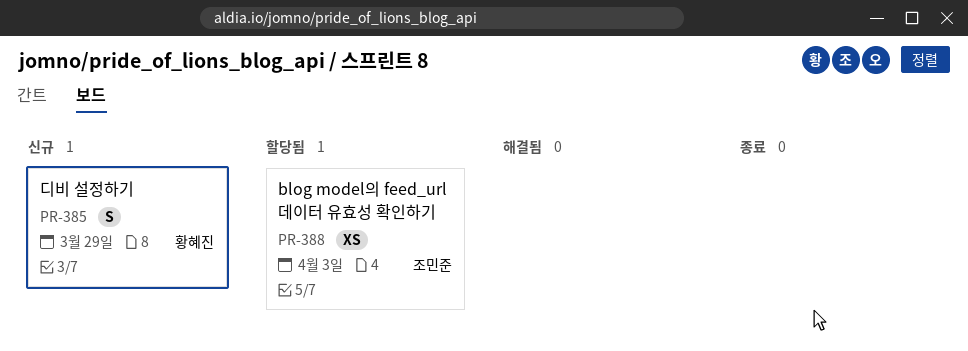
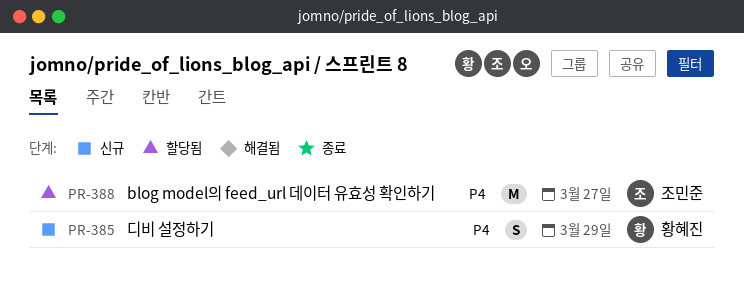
PR-388, estimate: XS -> M
PR-388, due: Apr 3 -> Mar 27

